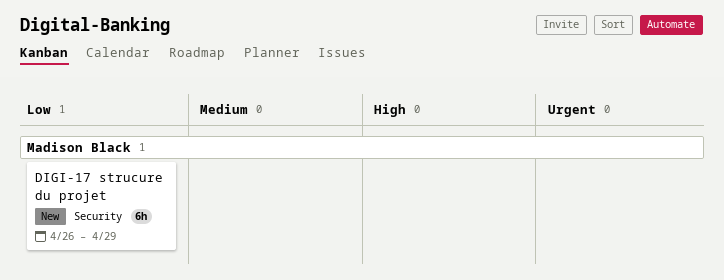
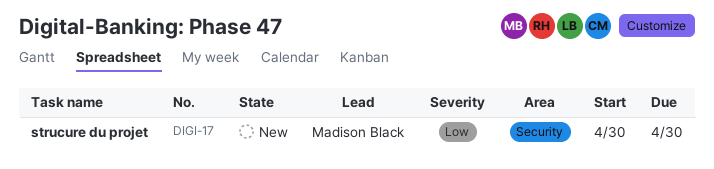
DIGI-17, start: Apr 26 -> Apr 30
DIGI-17, due: Apr 29 -> Apr 30

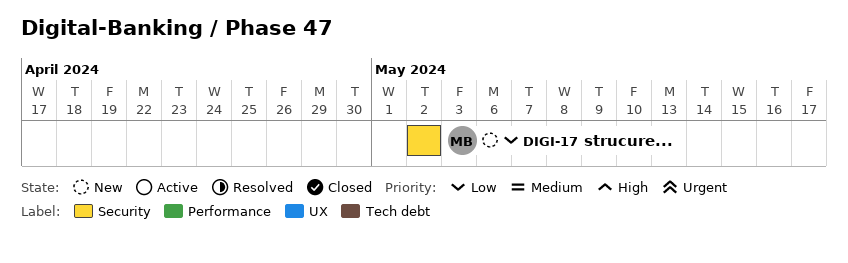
DIGI-17, start: Apr 30 -> May 2
DIGI-17, due: Apr 30 -> May 2

